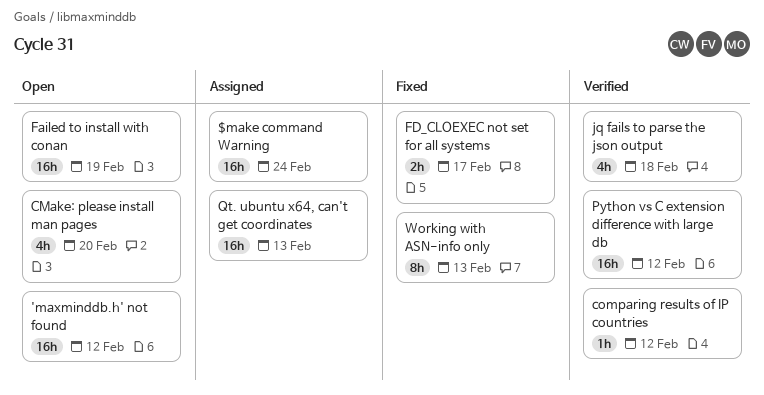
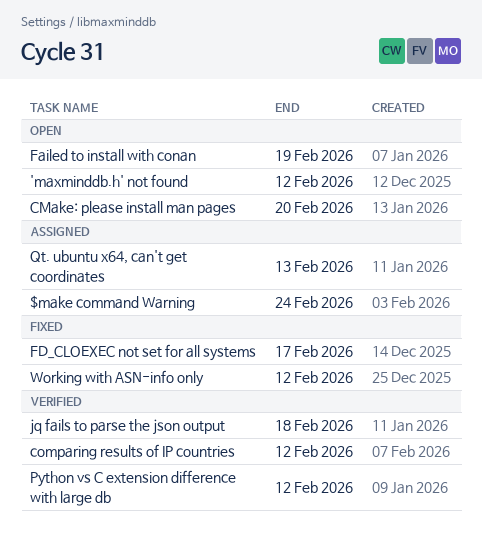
Working with ASN-info only, due: Feb 13 -> Feb 12

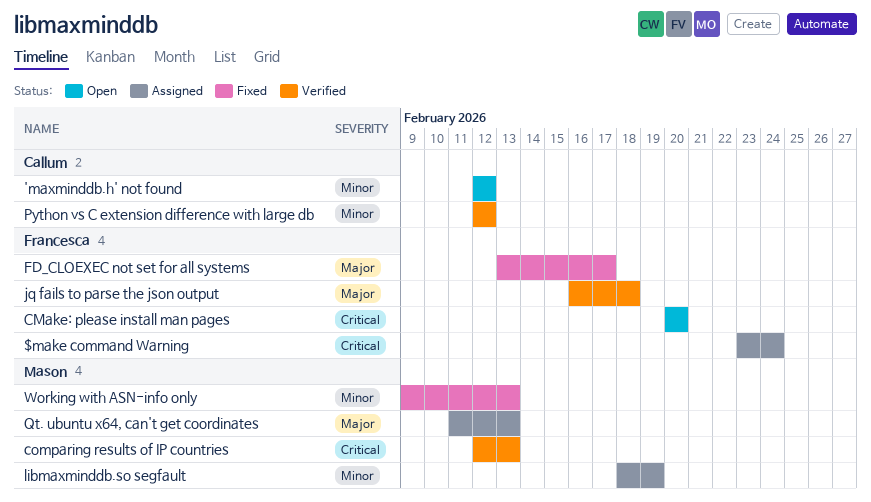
comparing results of IP countries, due: Feb 12 -> Feb 13
Failed to install with conan: present -> none
libmaxminddb.so segfault: none -> present
Working with ASN-info only, due: Feb 12 -> Feb 13

